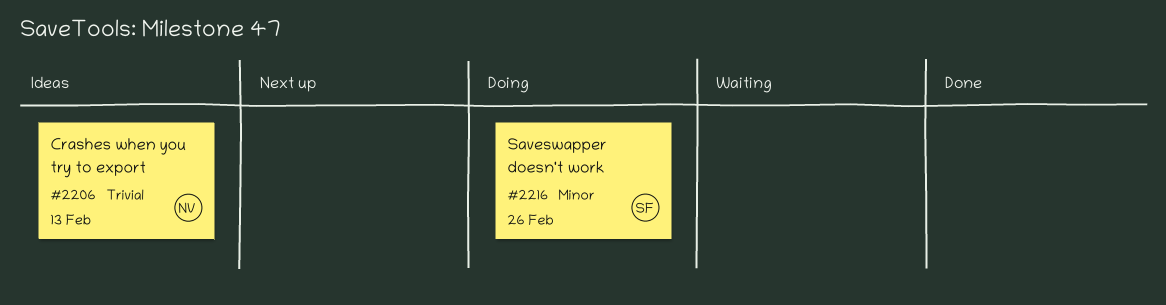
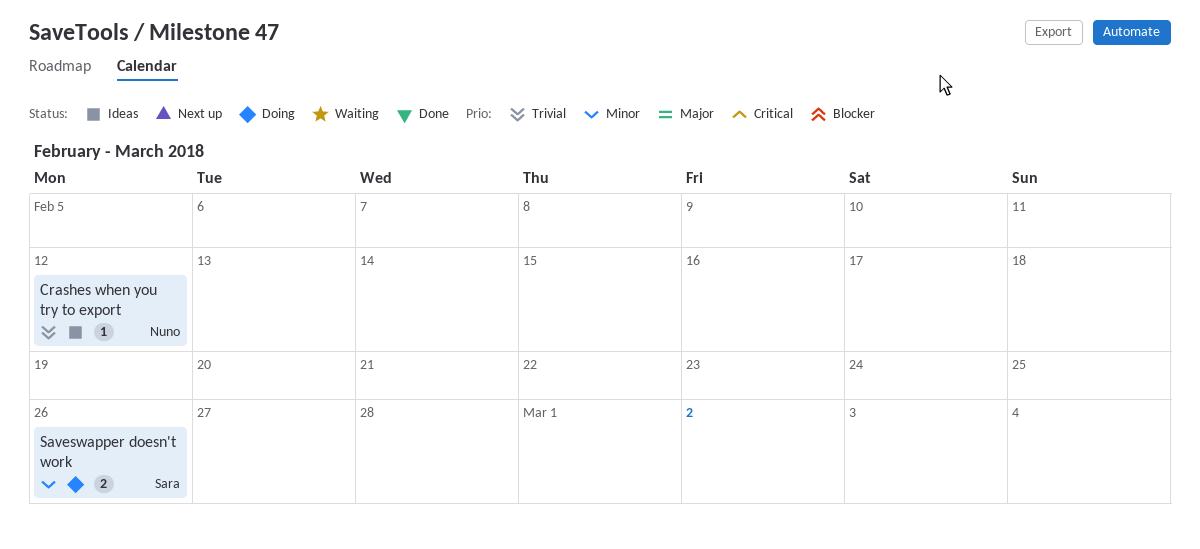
Crashes when you try to export, due: Feb 13 -> Feb 12

